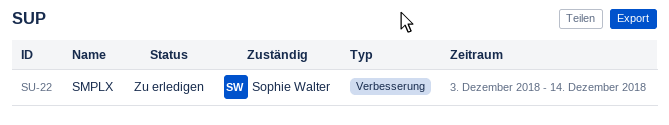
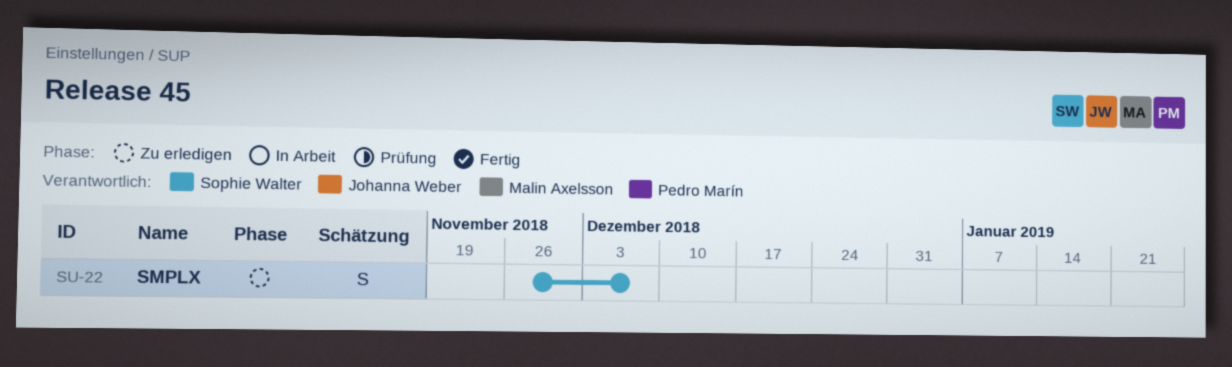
SU-22, start: Dec 3 -> Nov 26
SU-22, due: Dec 14 -> Dec 7

